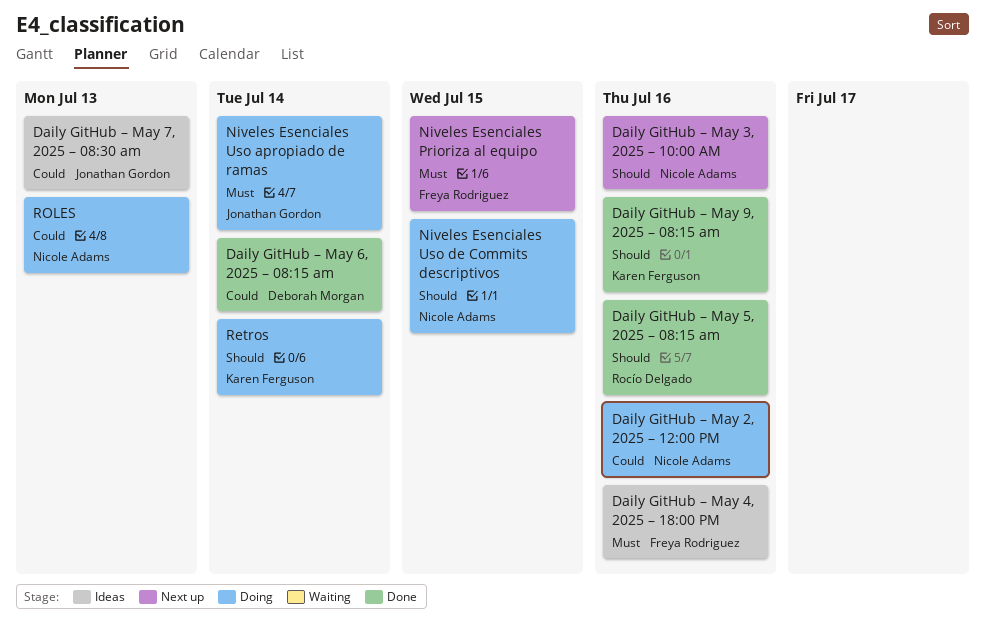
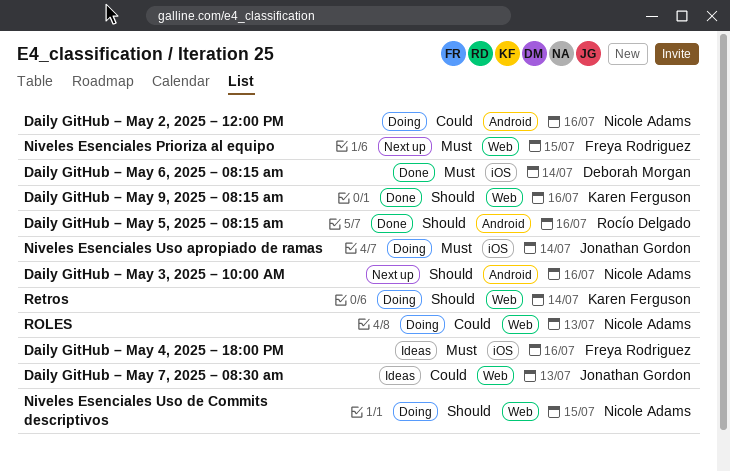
Daily GitHub – May 6, 2025 – 08:15 am, priority: Could -> Must

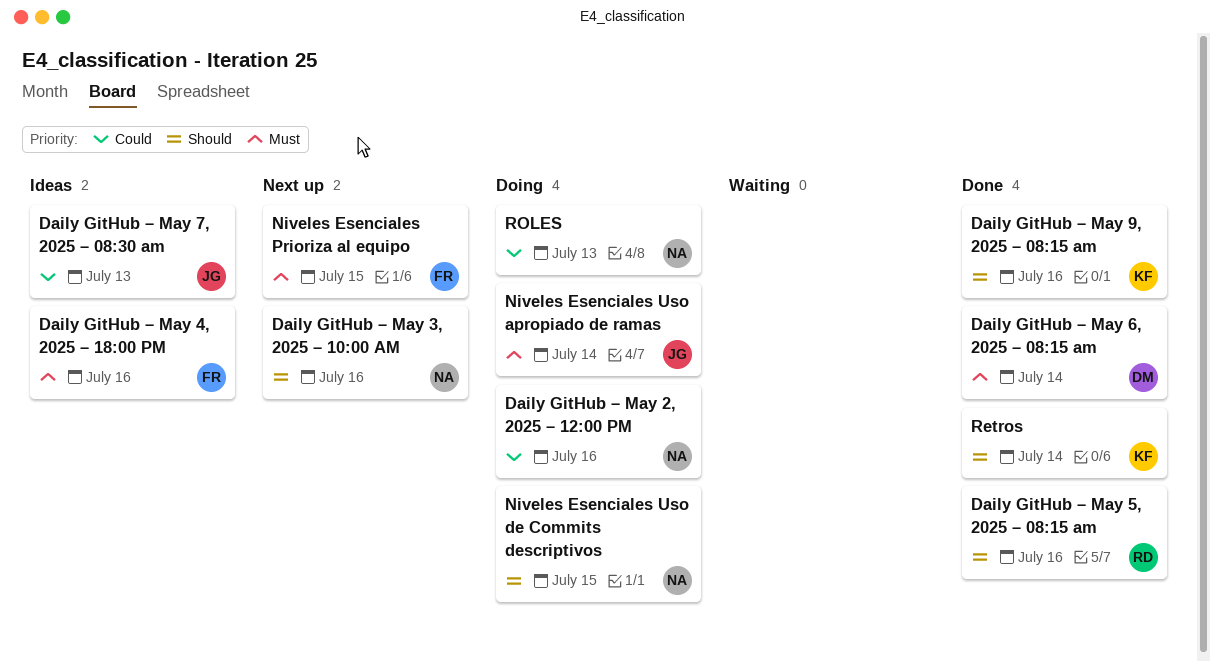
Retros, status: Doing -> Done

